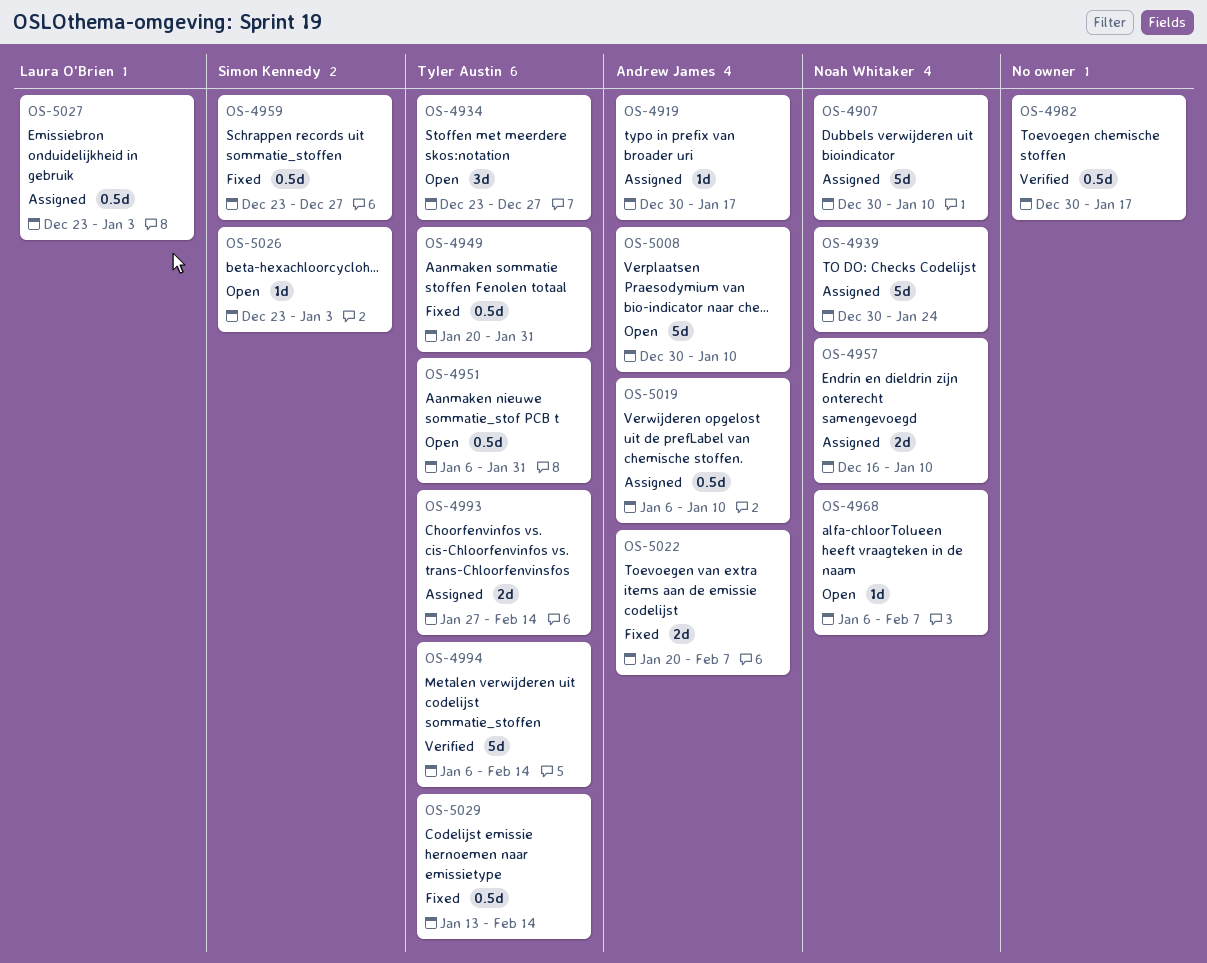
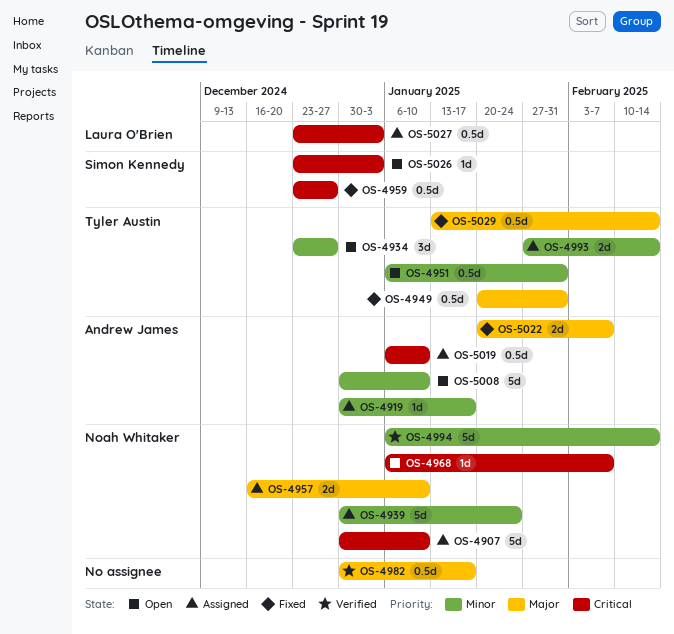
OS-4994, owner: Tyler Austin -> Noah Whitaker

